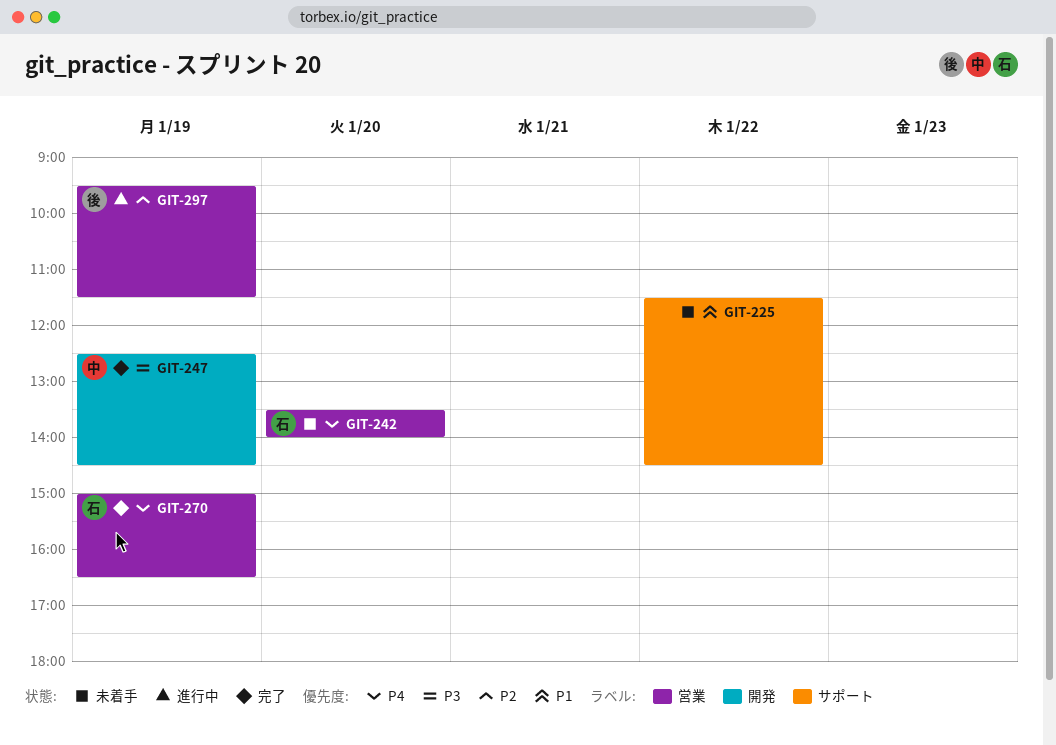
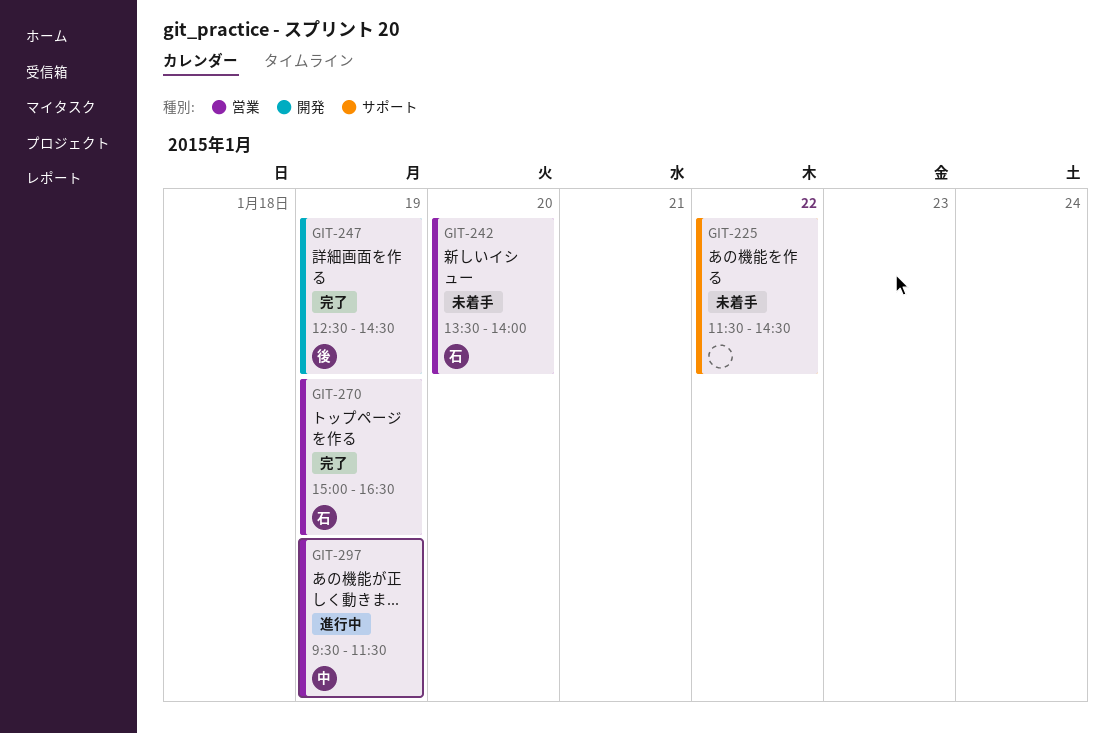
GIT-247, owner: 中 -> 後
GIT-297, owner: 後 -> 中

